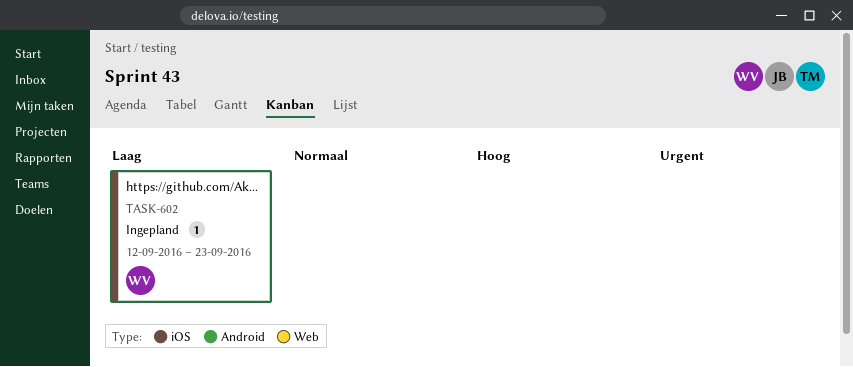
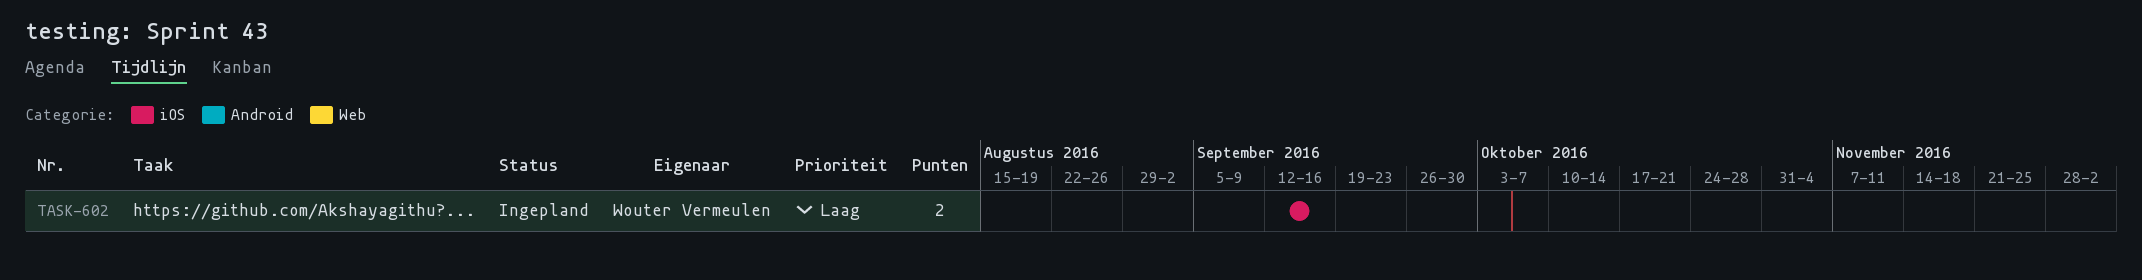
TASK-602, estimate: 1 -> 2
TASK-602, due: Sep 23 -> Sep 16

